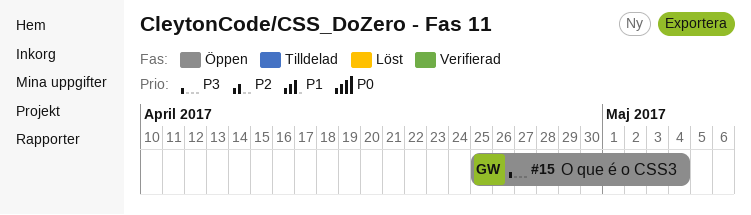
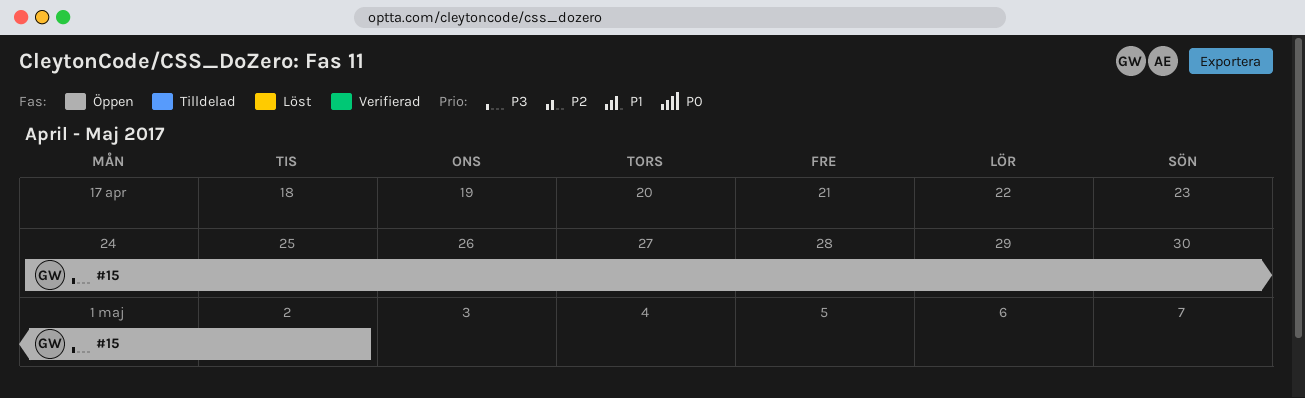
#15, start: Apr 25 -> Apr 24
#15, due: May 4 -> May 2

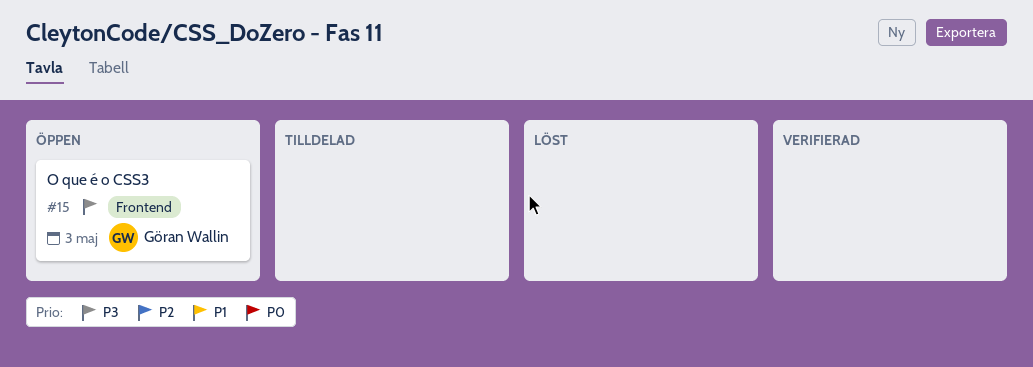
#15, due: May 2 -> May 3

